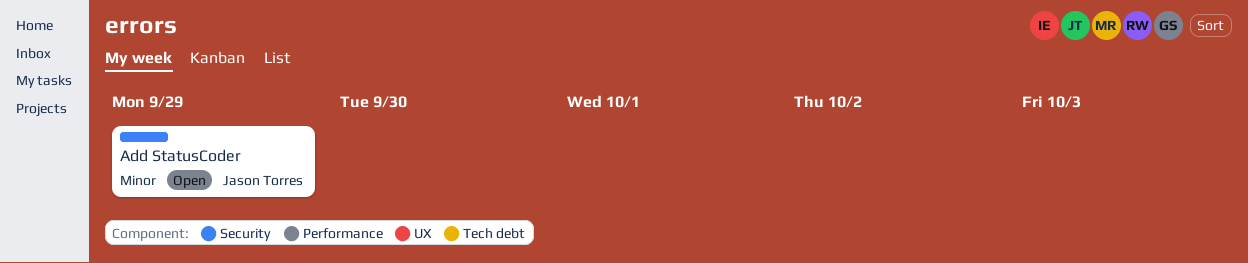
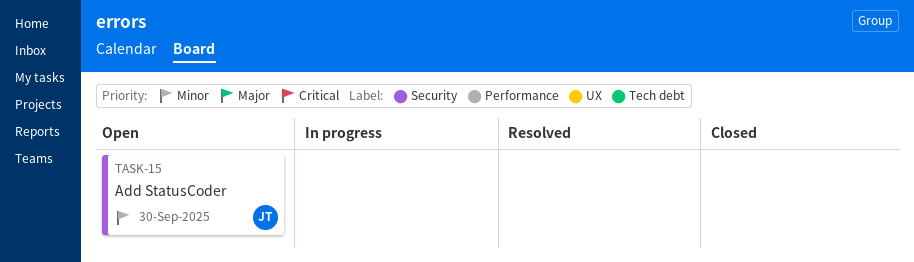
Add StatusCoder, due: Sep 29 -> Sep 30

